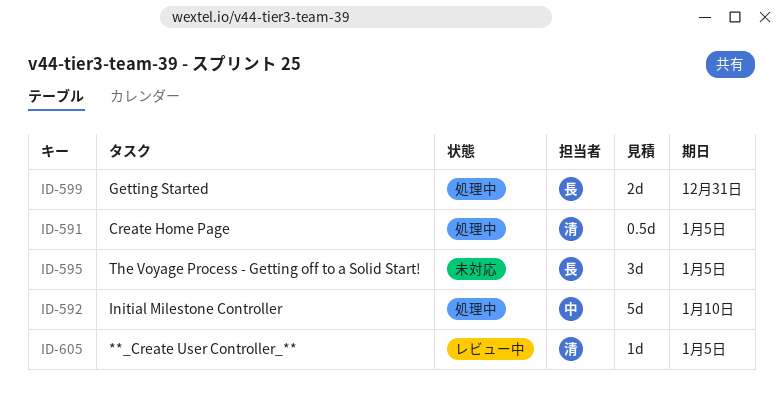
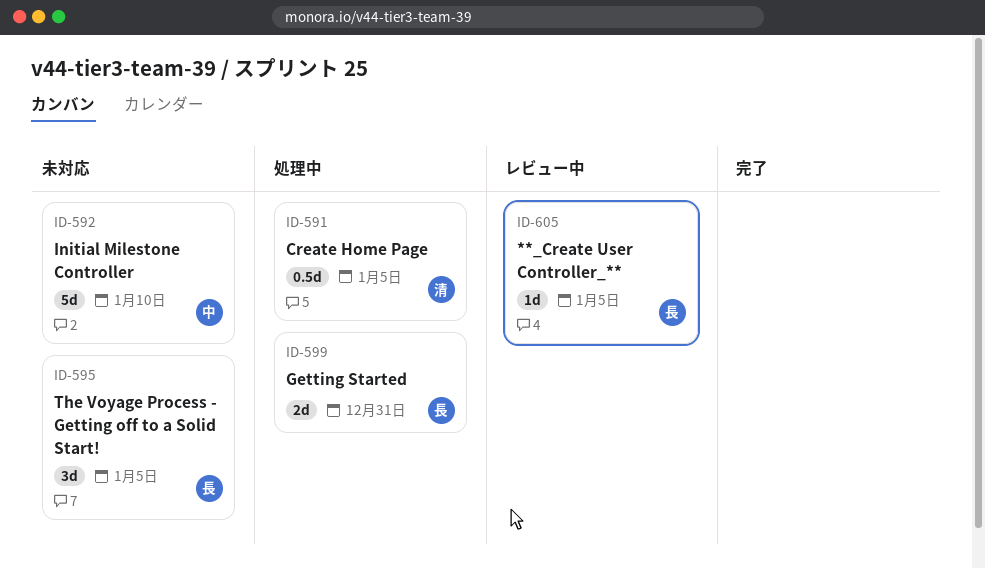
ID-592, status: 処理中 -> 未対応
ID-605, owner: 清 -> 長

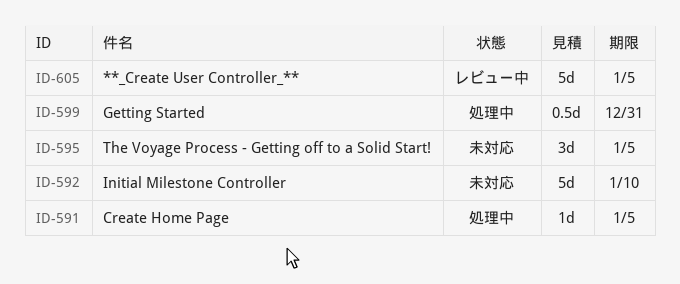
ID-591, estimate: 0.5d -> 1d
ID-599, estimate: 2d -> 0.5d
ID-605, estimate: 1d -> 5d

